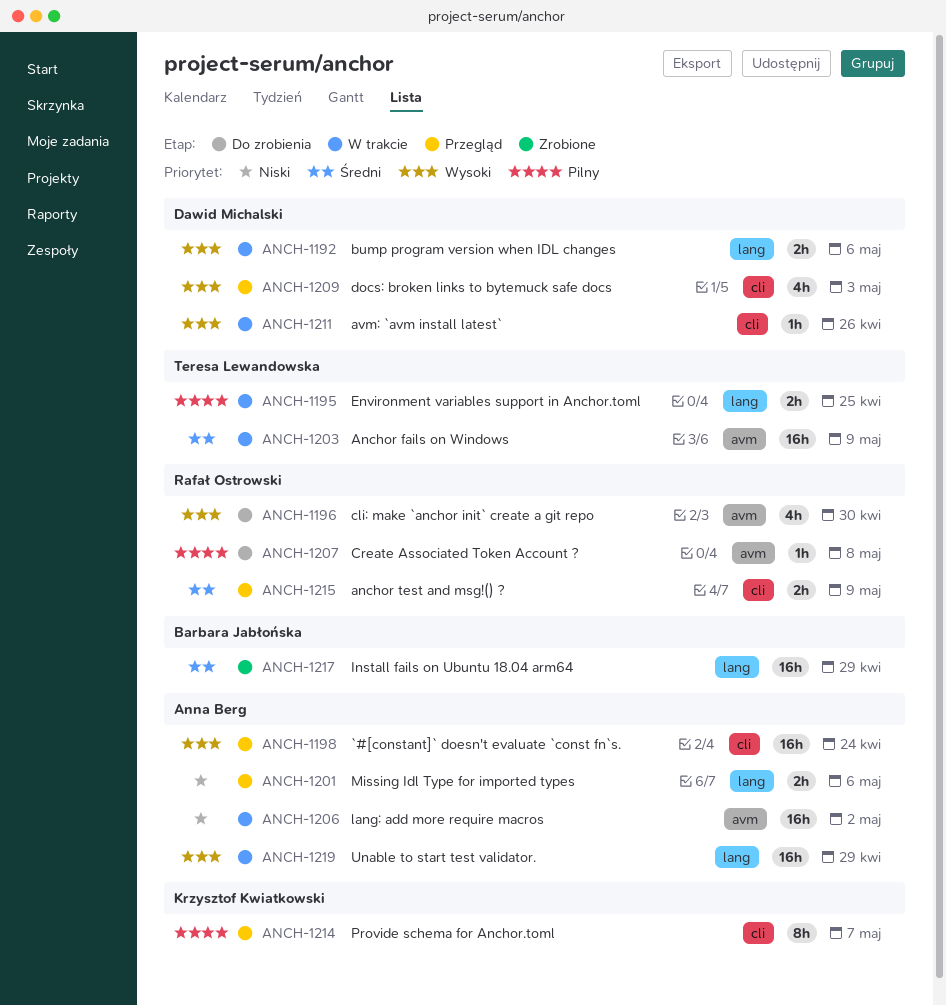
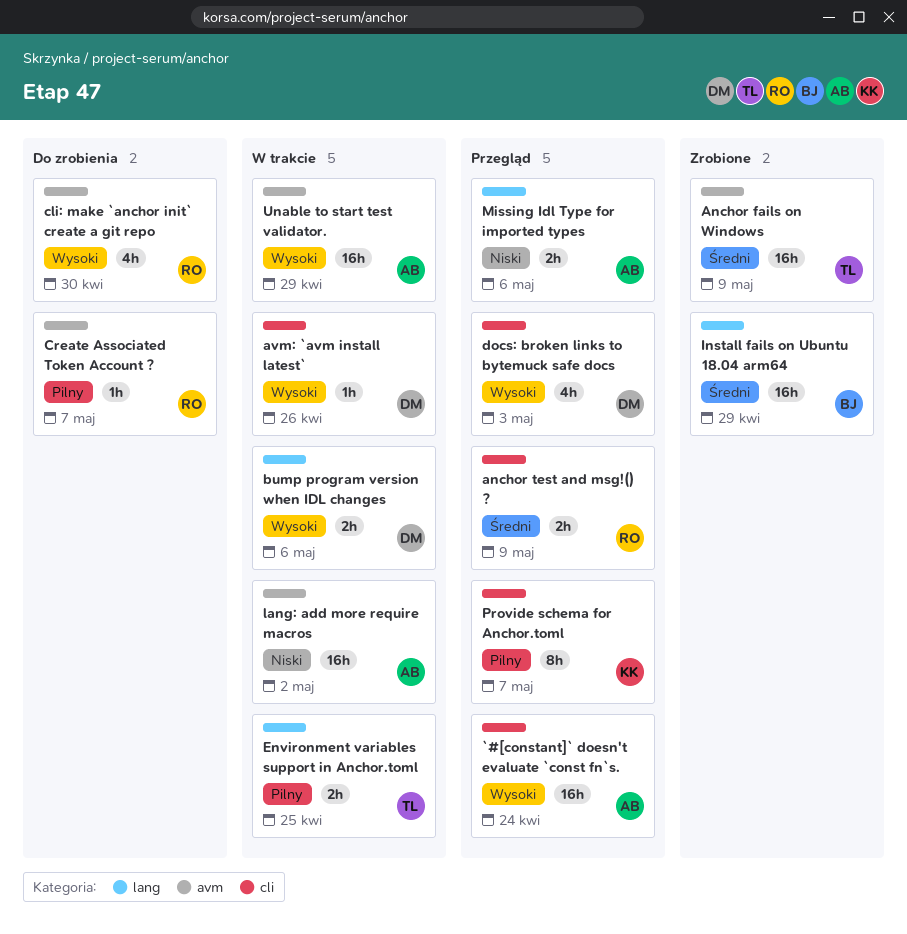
Anchor fails on Windows, status: W trakcie -> Zrobione
Create Associated Token Account ?, due: May 8 -> May 7
Unable to start test validator., label: lang -> avm

